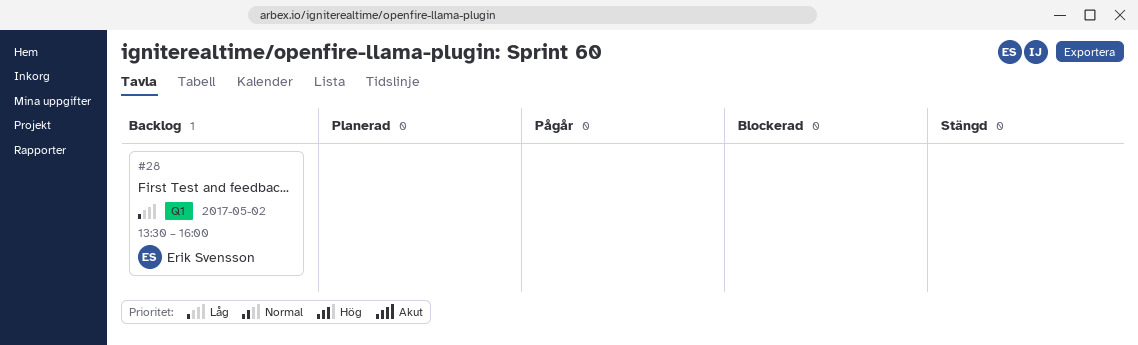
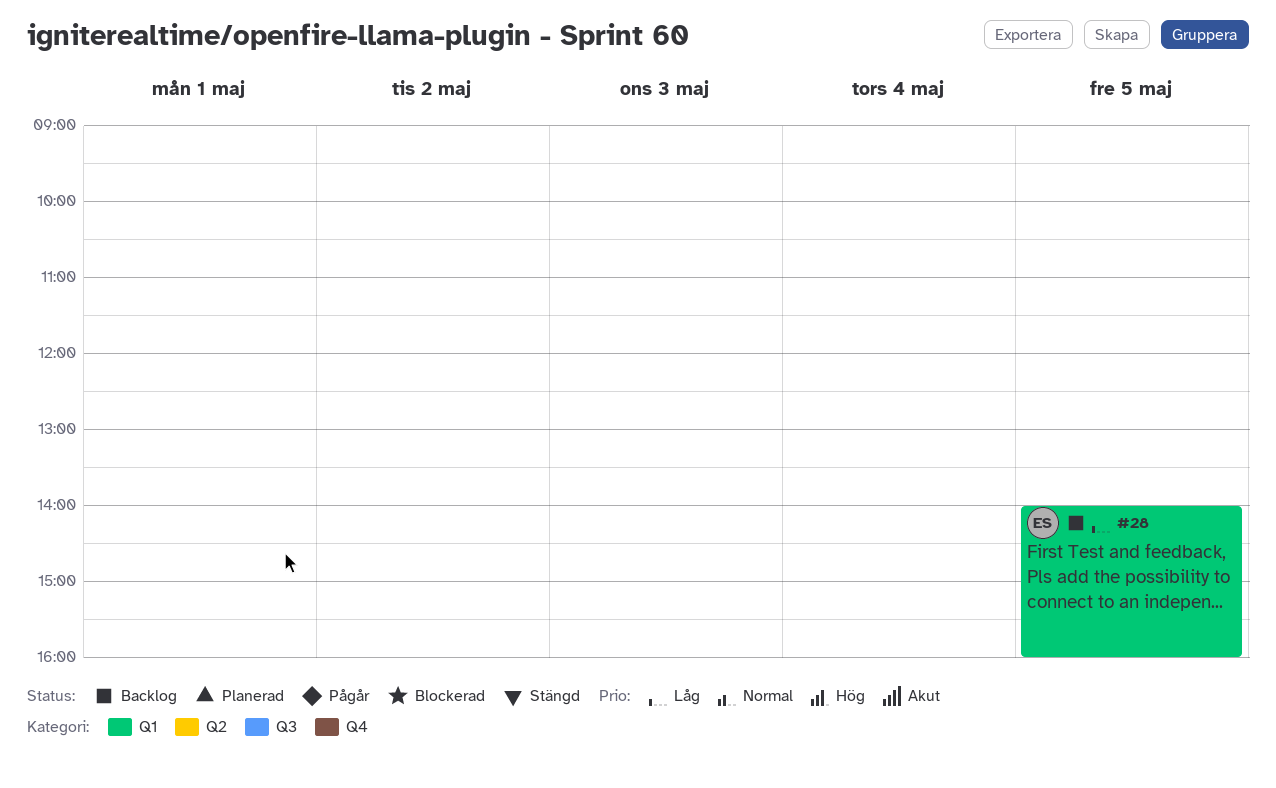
#28, day: May 2 -> May 5
#28, begins: 13:30 -> 14:00

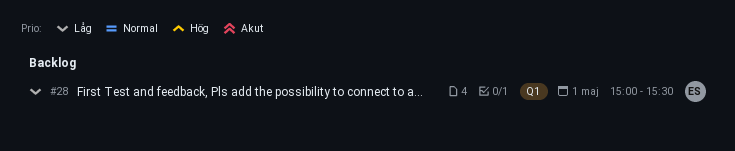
#28, day: May 5 -> May 1
#28, begins: 14:00 -> 15:00
#28, ends: 16:00 -> 15:30

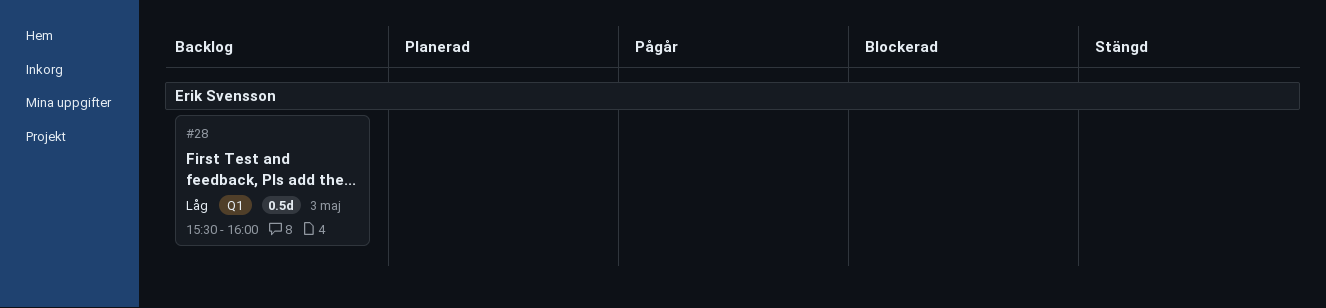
#28, day: May 1 -> May 3
#28, begins: 15:00 -> 15:30
#28, ends: 15:30 -> 16:00

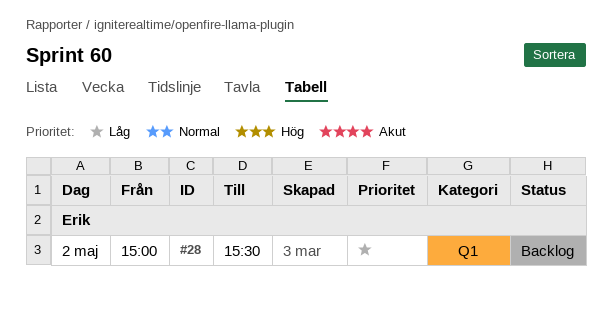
#28, day: May 3 -> May 2
#28, begins: 15:30 -> 15:00
#28, ends: 16:00 -> 15:30

